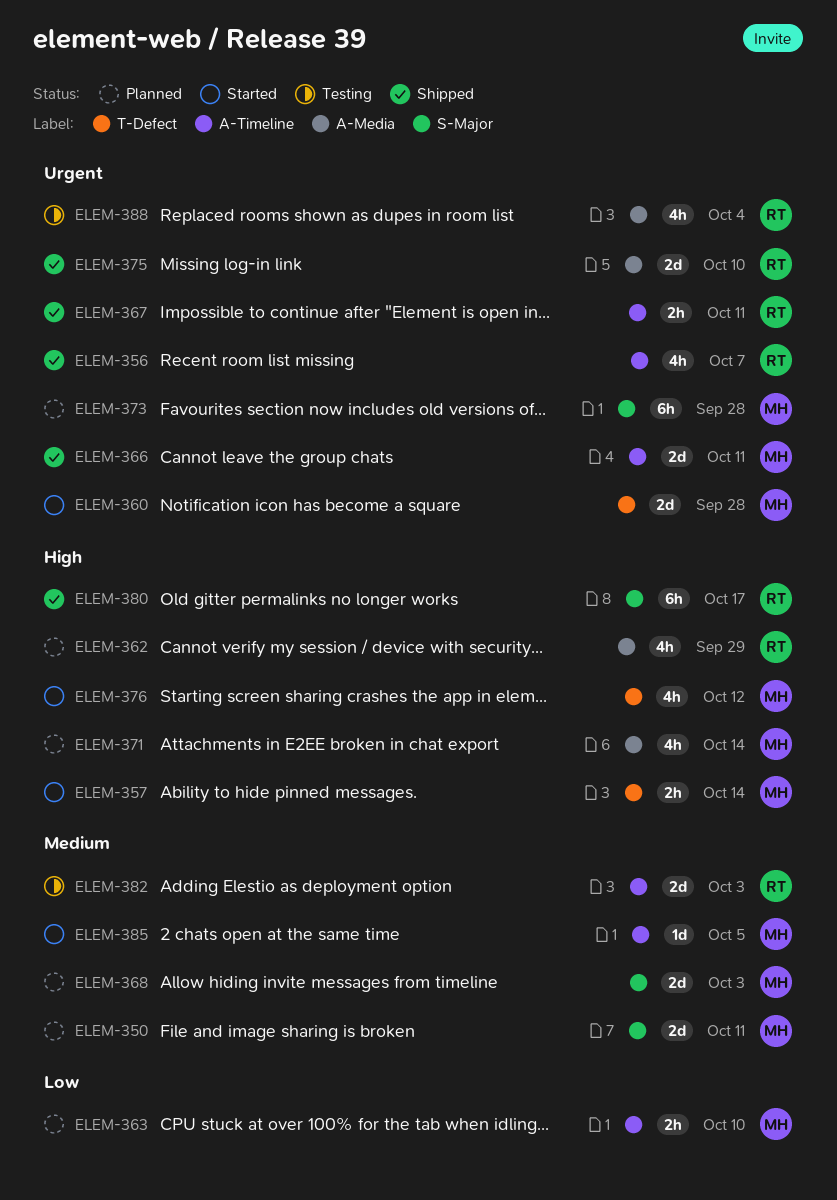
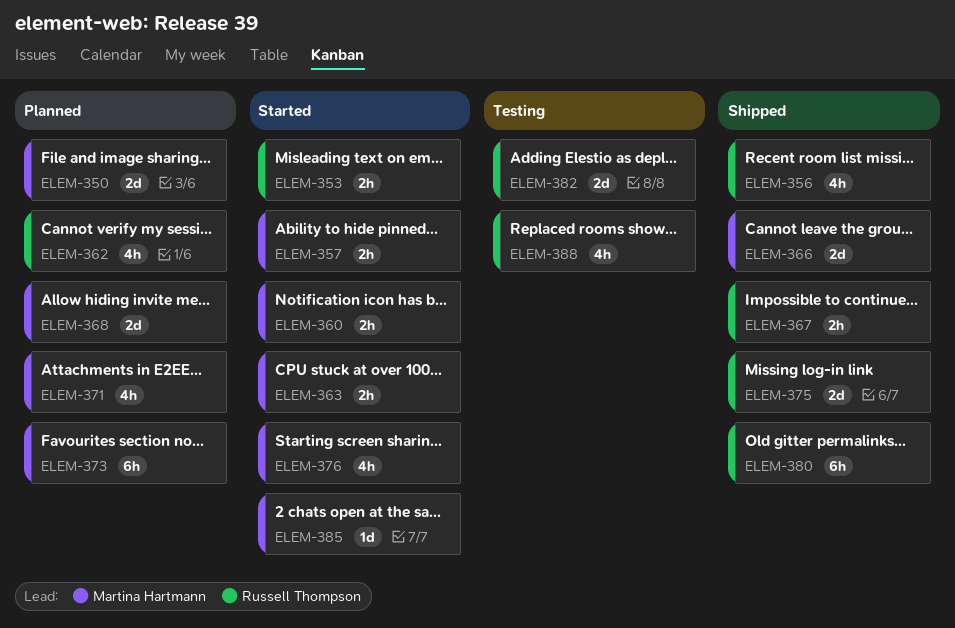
ELEM-353: none -> present
ELEM-360, estimate: 2d -> 2h
ELEM-363, status: Planned -> Started

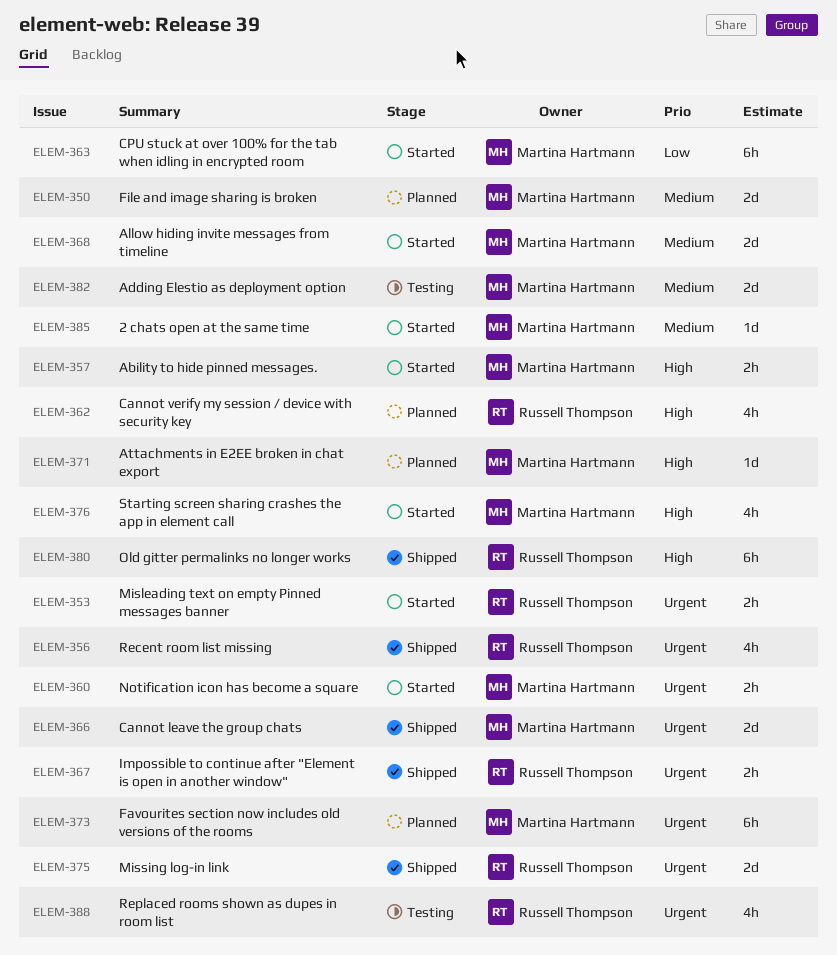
ELEM-363, estimate: 2h -> 6h
ELEM-368, status: Planned -> Started
ELEM-371, estimate: 4h -> 1d
ELEM-382, owner: Russell Thompson -> Martina Hartmann

